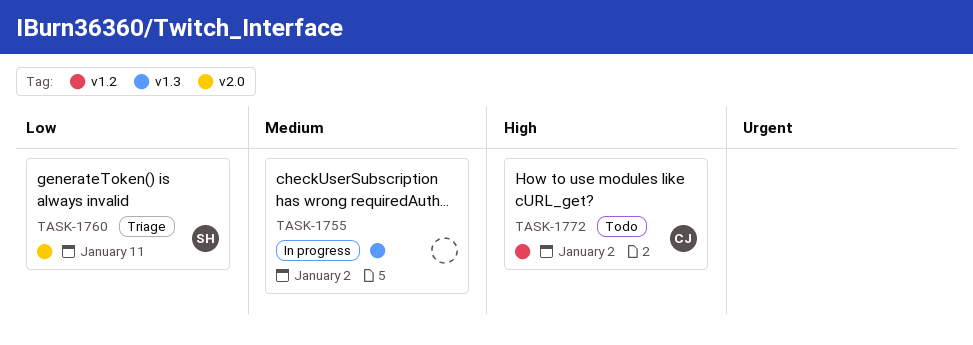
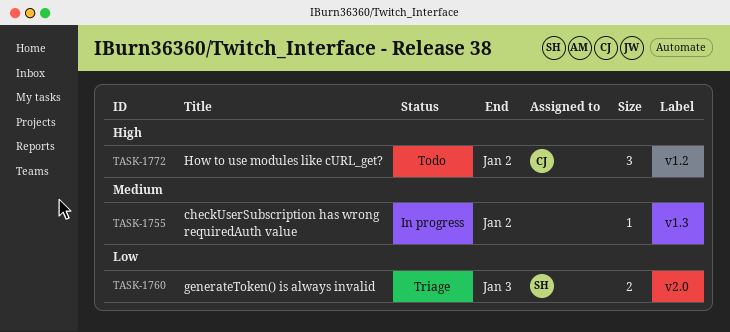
TASK-1760, due: Jan 11 -> Jan 3

